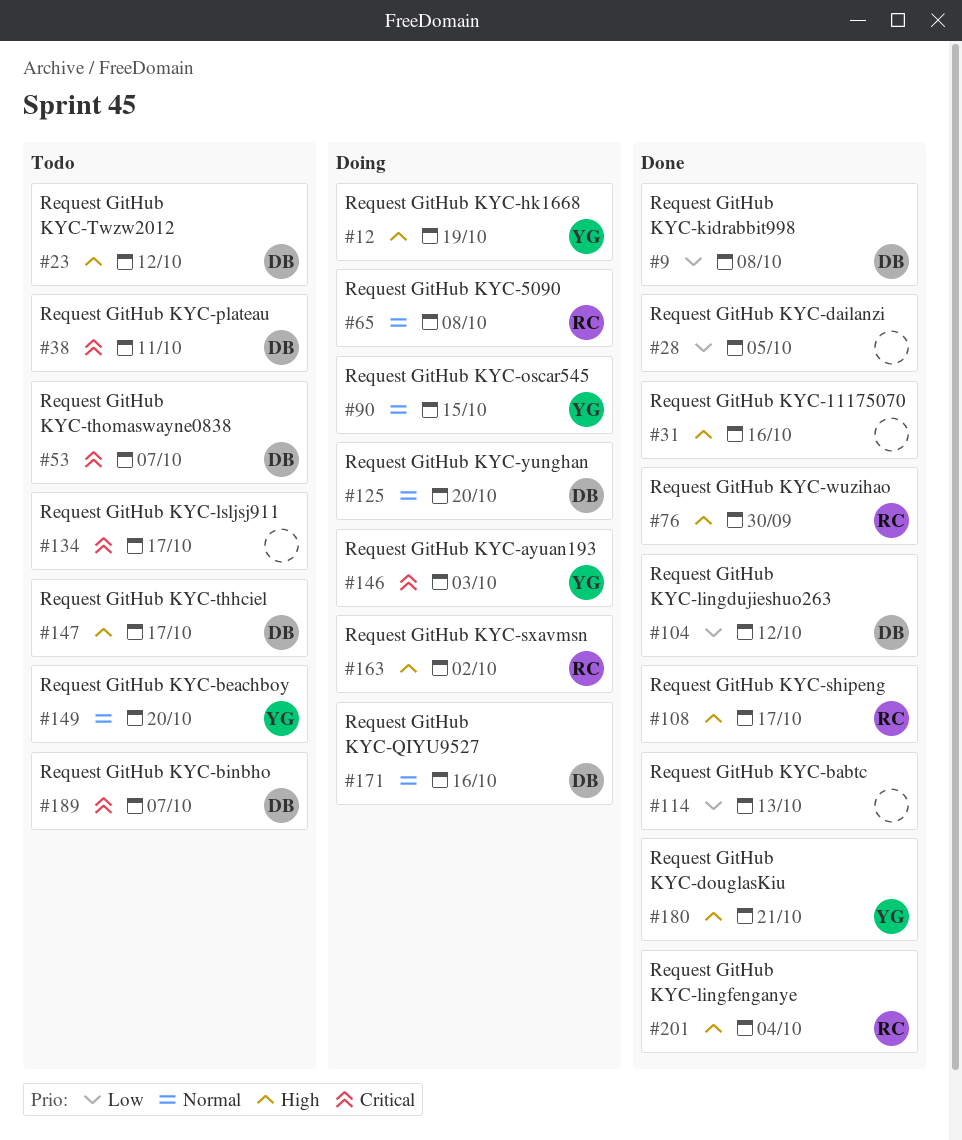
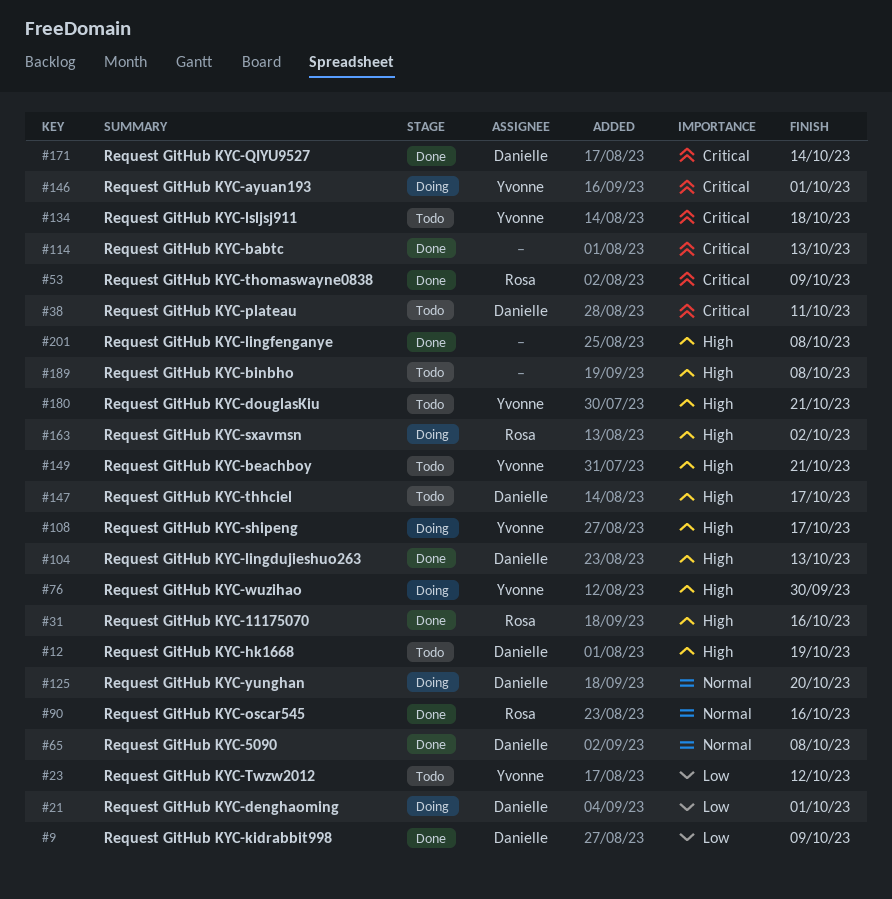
#9, due: Oct 8 -> Oct 9
#12, status: Doing -> Todo
#12, owner: Yvonne -> Danielle
#21: none -> present
#23, owner: Danielle -> Yvonne
#23, priority: High -> Low
#28: present -> none
#31, owner: none -> Rosa
#53, status: Todo -> Done
#53, owner: Danielle -> Rosa
#53, due: Oct 7 -> Oct 9
#65, status: Doing -> Done
#65, owner: Rosa -> Danielle
#76, status: Done -> Doing
#76, owner: Rosa -> Yvonne
#90, status: Doing -> Done
#90, owner: Yvonne -> Rosa
#90, due: Oct 15 -> Oct 16
#104, priority: Low -> High
#104, due: Oct 12 -> Oct 13
#108, status: Done -> Doing
#108, owner: Rosa -> Yvonne
#114, priority: Low -> Critical
#134, owner: none -> Yvonne
#134, due: Oct 17 -> Oct 18
#146, due: Oct 3 -> Oct 1
#149, priority: Normal -> High
#149, due: Oct 20 -> Oct 21
#171, status: Doing -> Done
#171, priority: Normal -> Critical
#171, due: Oct 16 -> Oct 14
#180, status: Done -> Todo
#189, owner: Danielle -> none
#189, priority: Critical -> High
#189, due: Oct 7 -> Oct 8
#201, owner: Rosa -> none
#201, due: Oct 4 -> Oct 8

